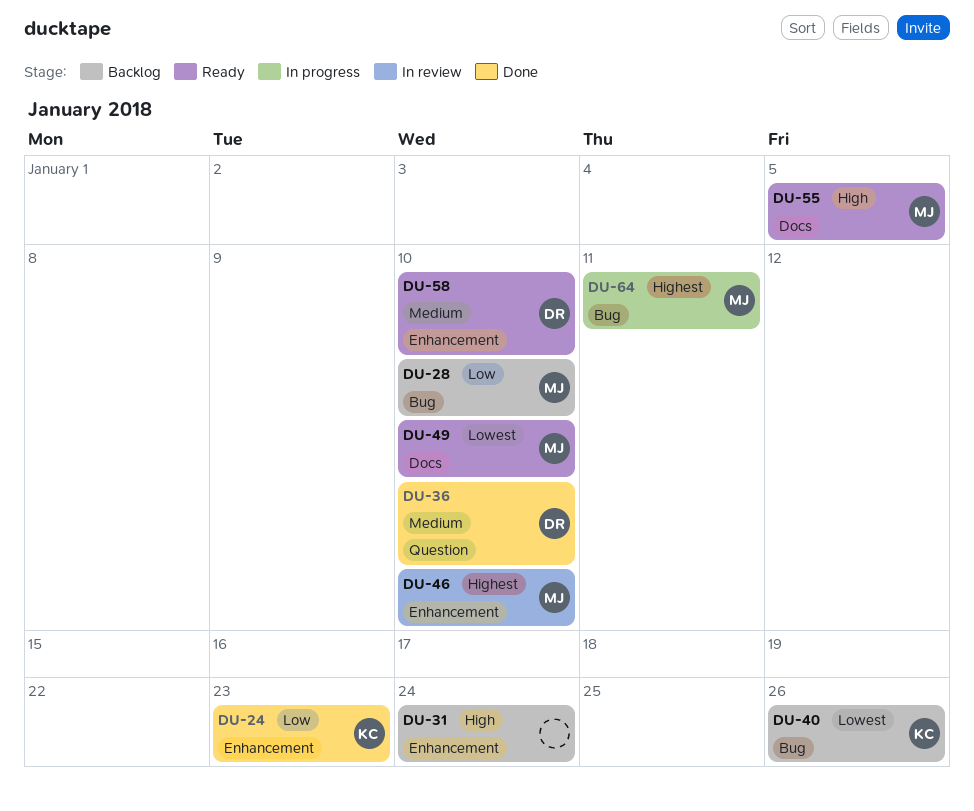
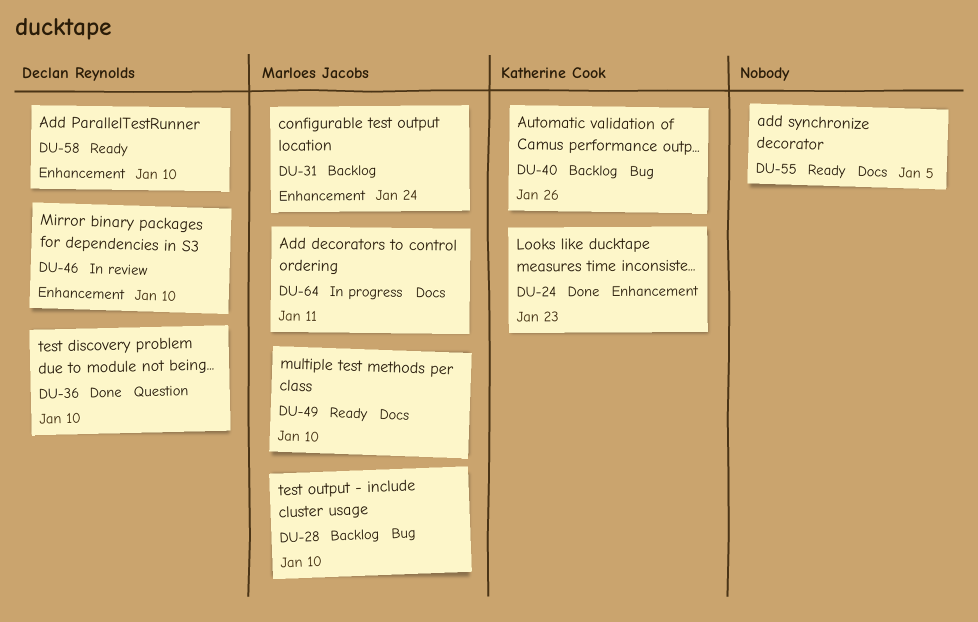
DU-31, owner: none -> Marloes Jacobs
DU-46, owner: Marloes Jacobs -> Declan Reynolds
DU-55, owner: Marloes Jacobs -> none
DU-64, label: Bug -> Docs

